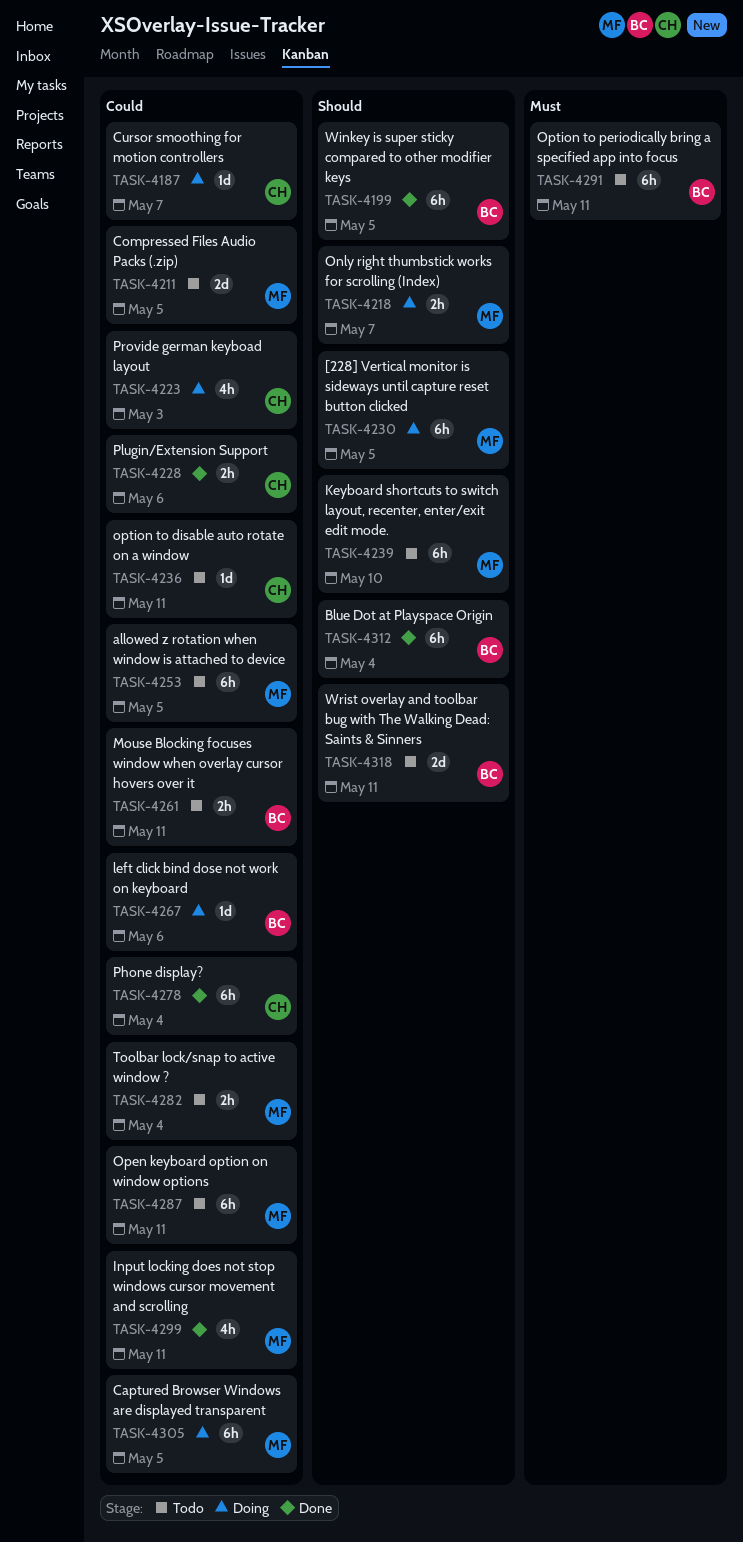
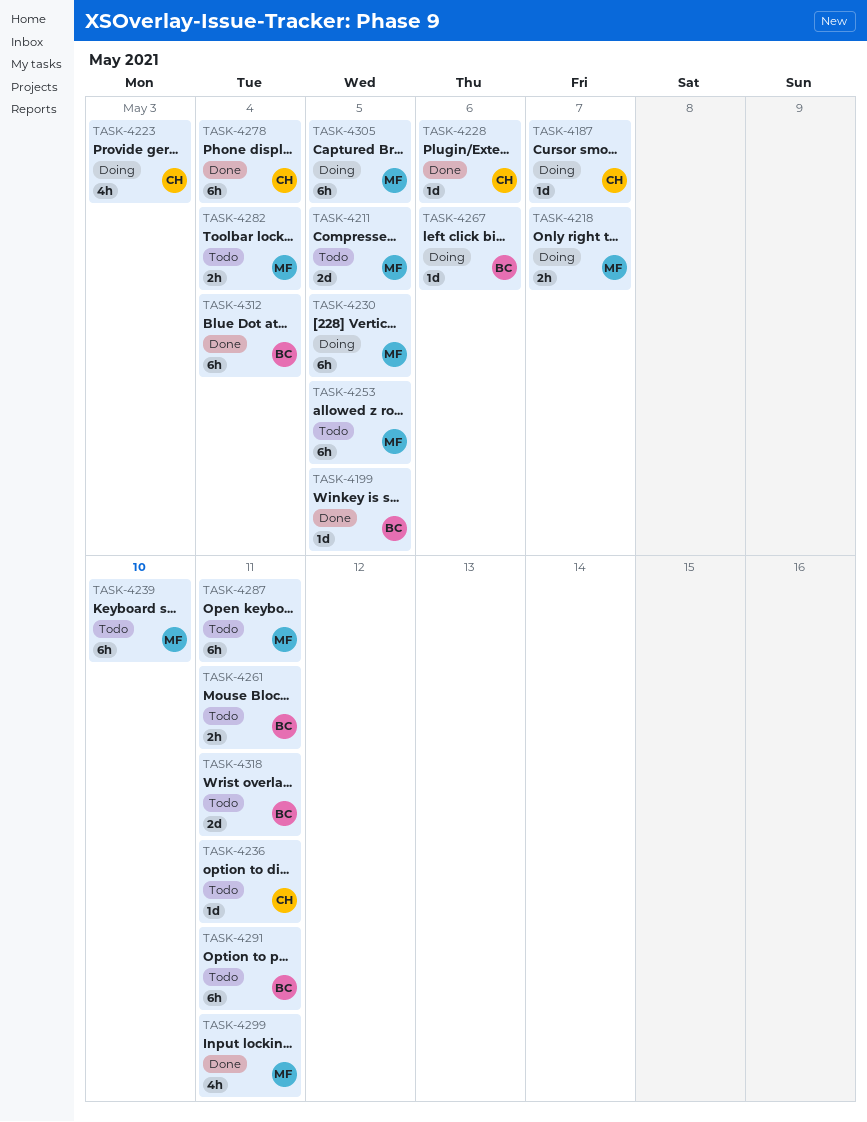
TASK-4199, estimate: 6h -> 1d
TASK-4228, estimate: 2h -> 1d

